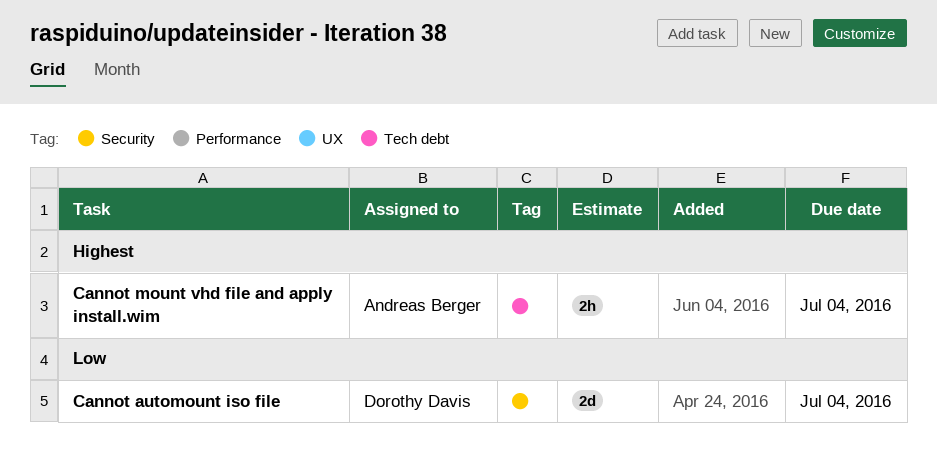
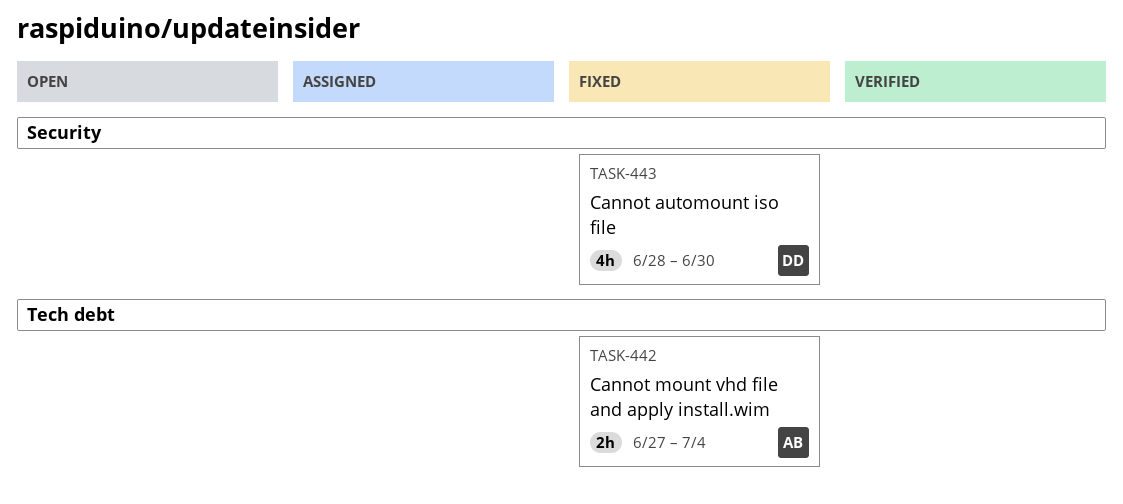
Cannot automount iso file, estimate: 2d -> 4h
Cannot automount iso file, due: Jul 4 -> Jun 30

